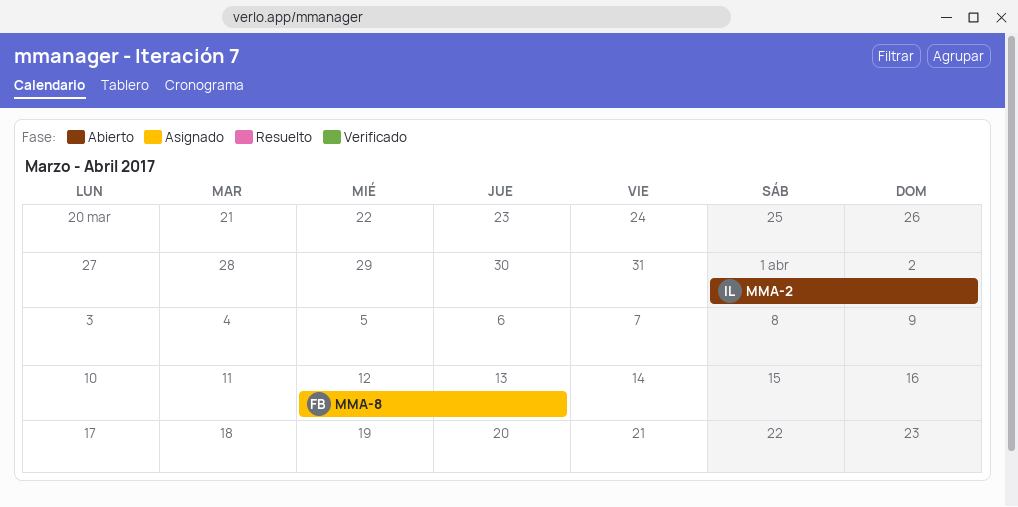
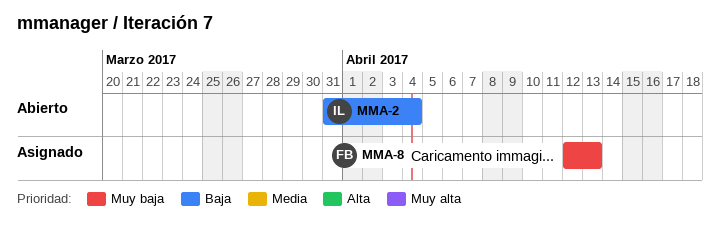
MMA-2, start: Apr 1 -> Mar 31
MMA-2, due: Apr 2 -> Apr 4

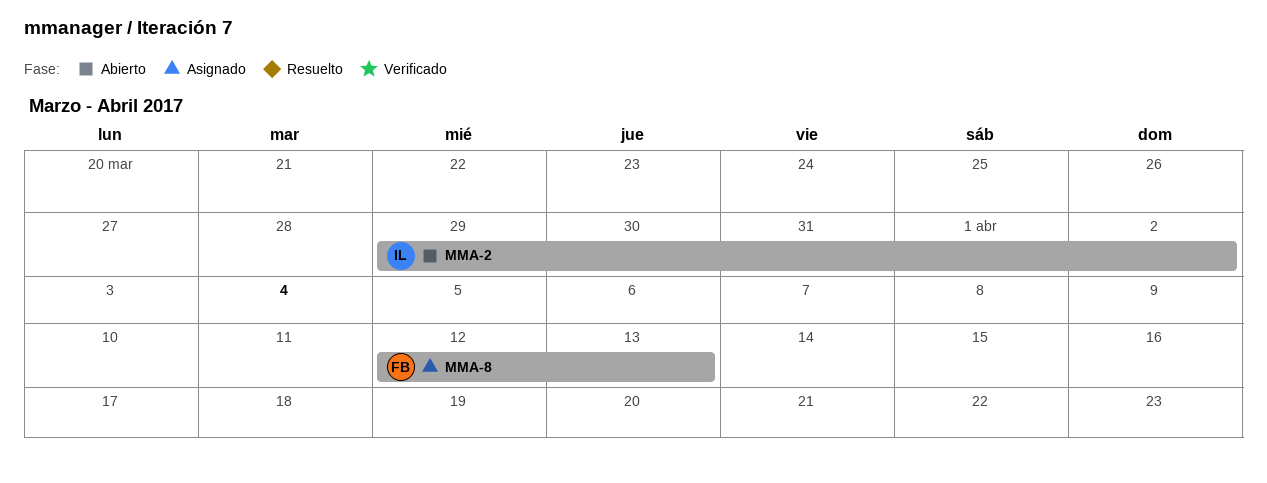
MMA-2, start: Mar 31 -> Mar 29
MMA-2, due: Apr 4 -> Apr 2

